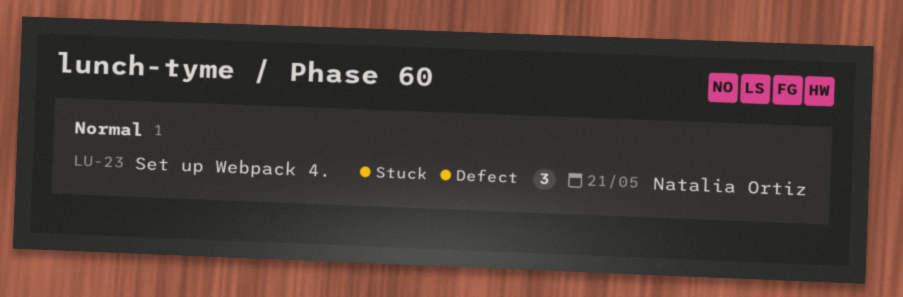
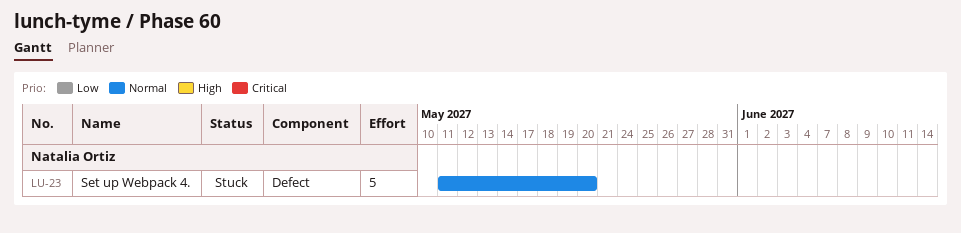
LU-23, estimate: 3 -> 5
LU-23, due: May 21 -> May 20

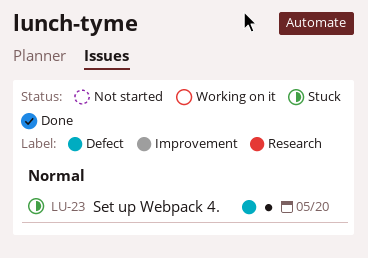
LU-23, estimate: 5 -> 1

